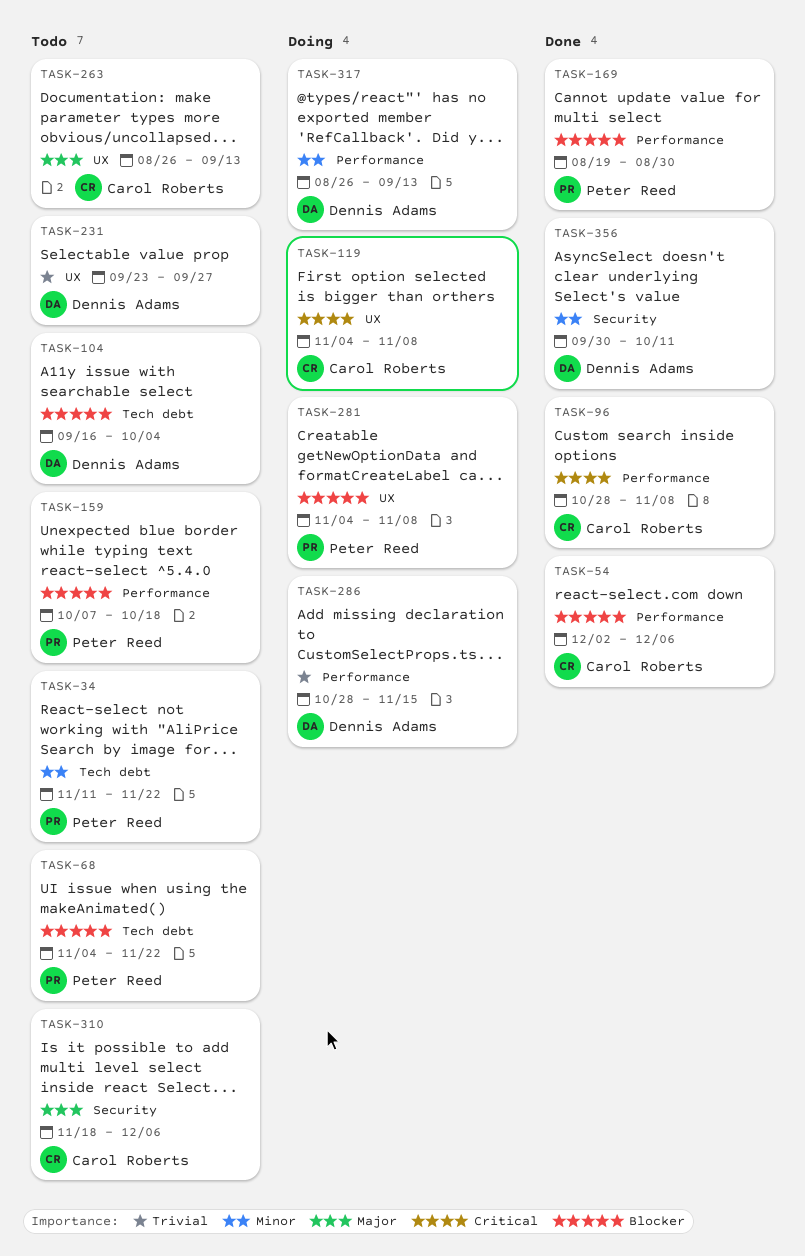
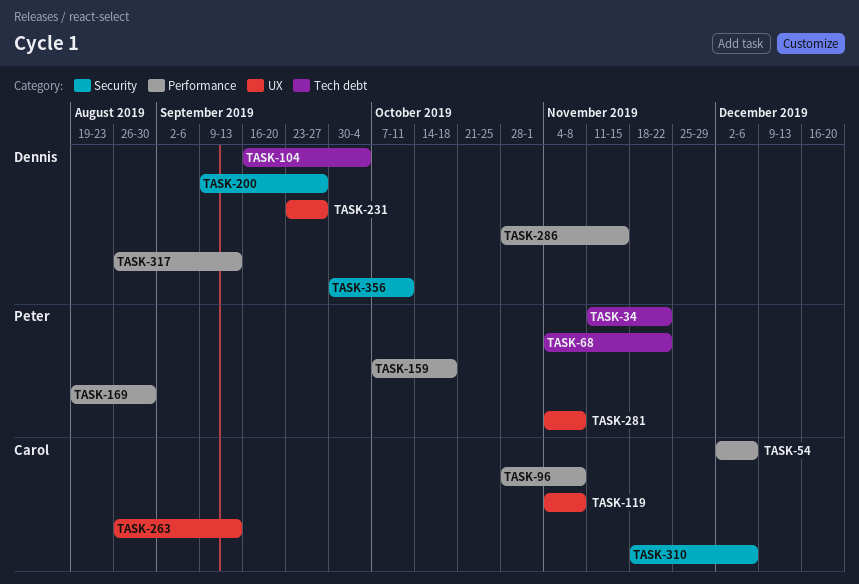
TASK-200: none -> present

